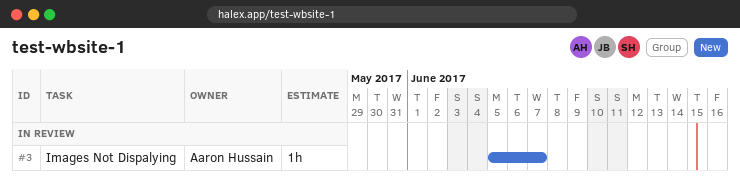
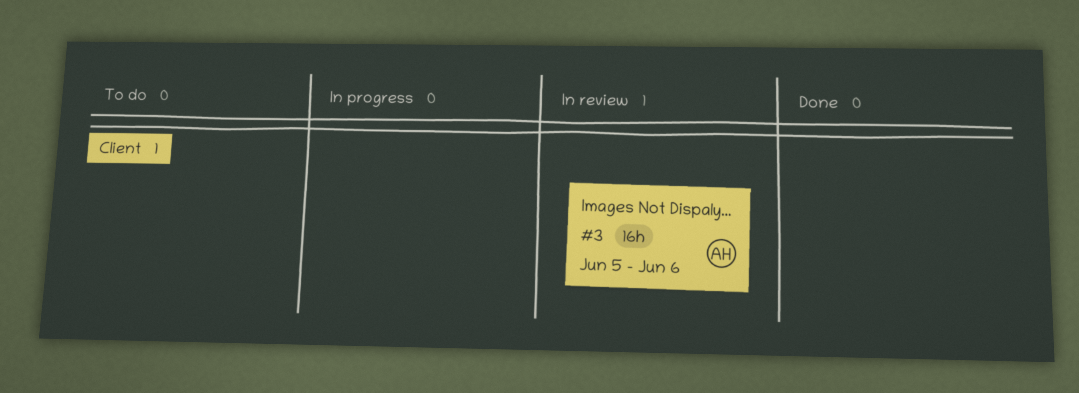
#3, estimate: 1h -> 16h
#3, due: Jun 7 -> Jun 6

